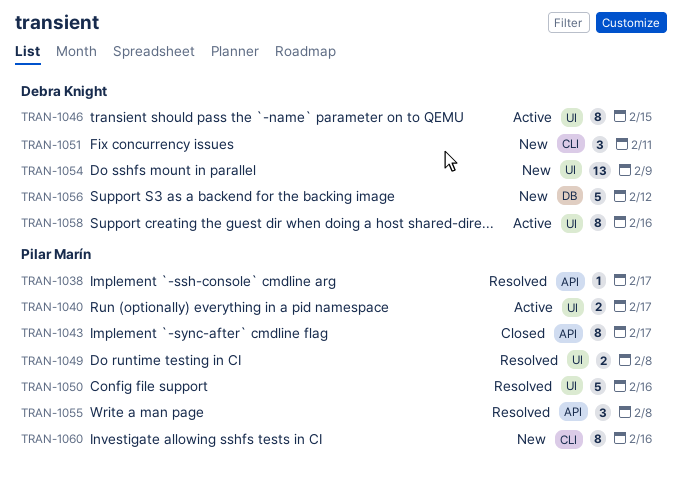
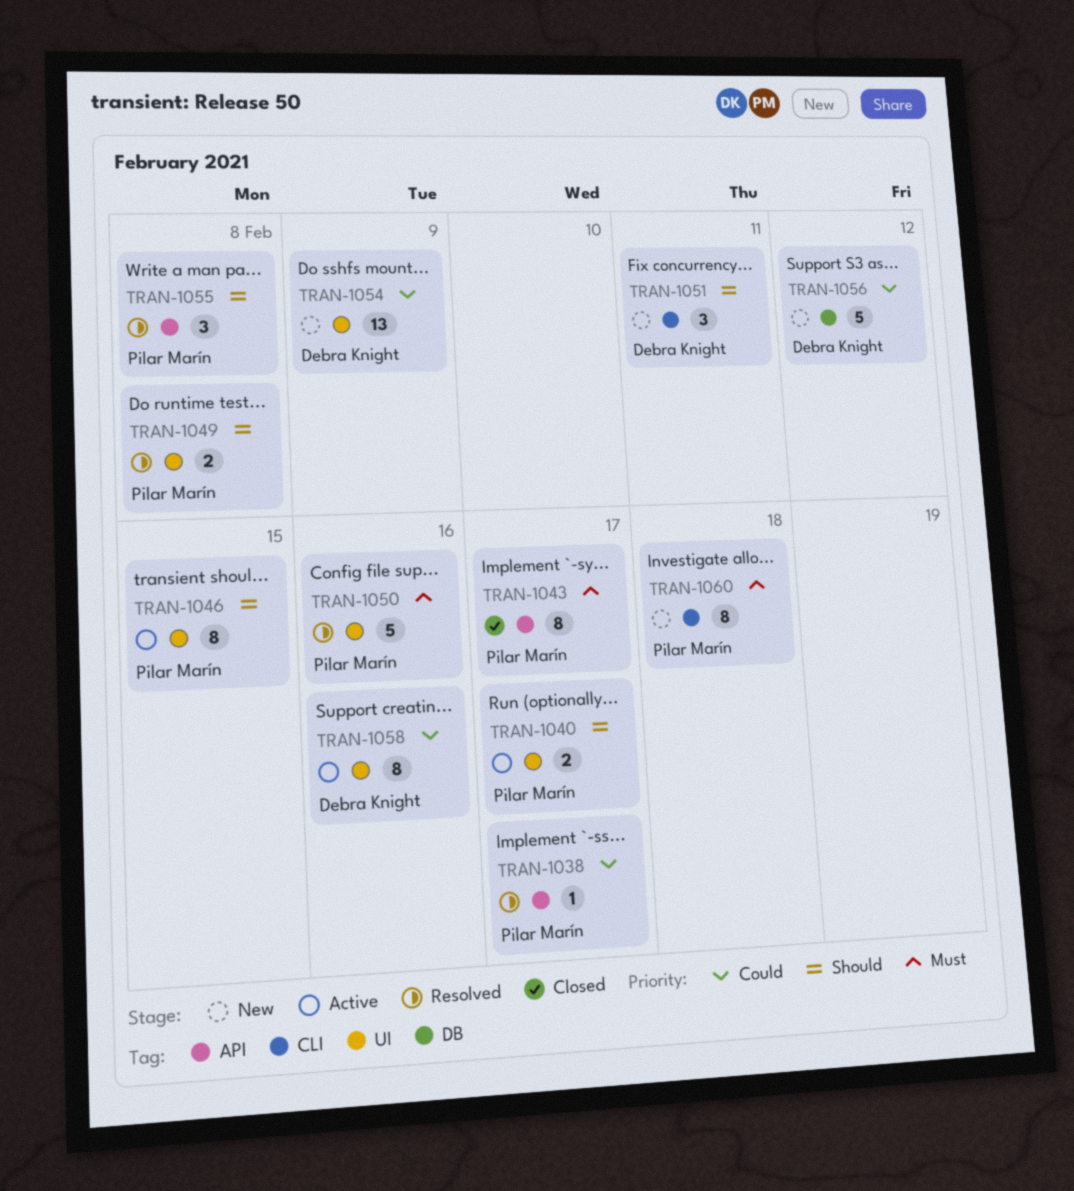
TRAN-1046, owner: Debra Knight -> Pilar Marín
TRAN-1060, due: Feb 16 -> Feb 18

